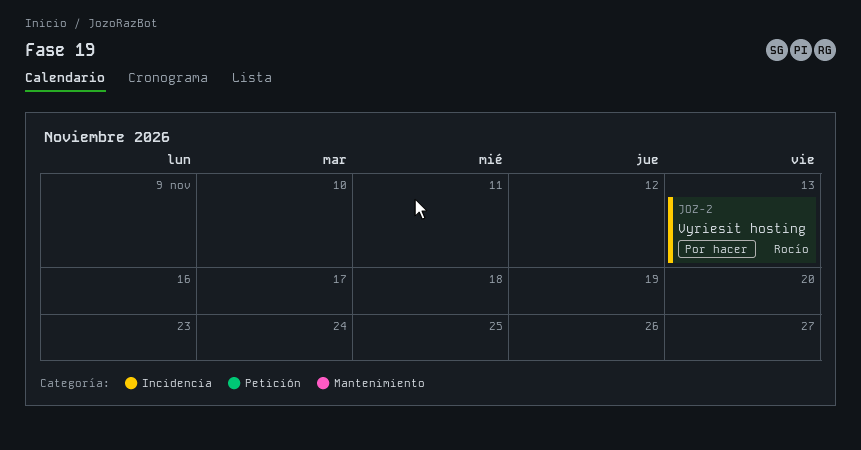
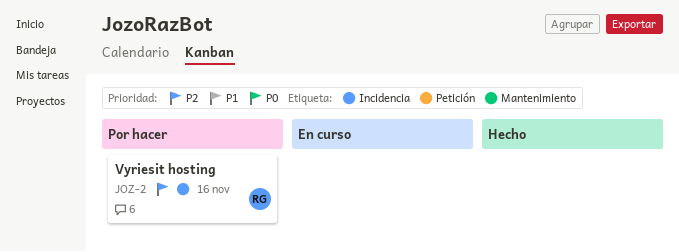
JOZ-2, due: Nov 13 -> Nov 16

